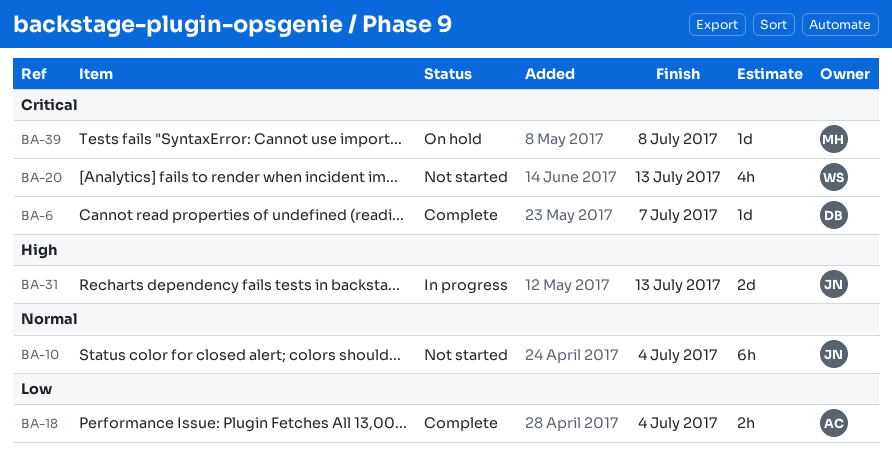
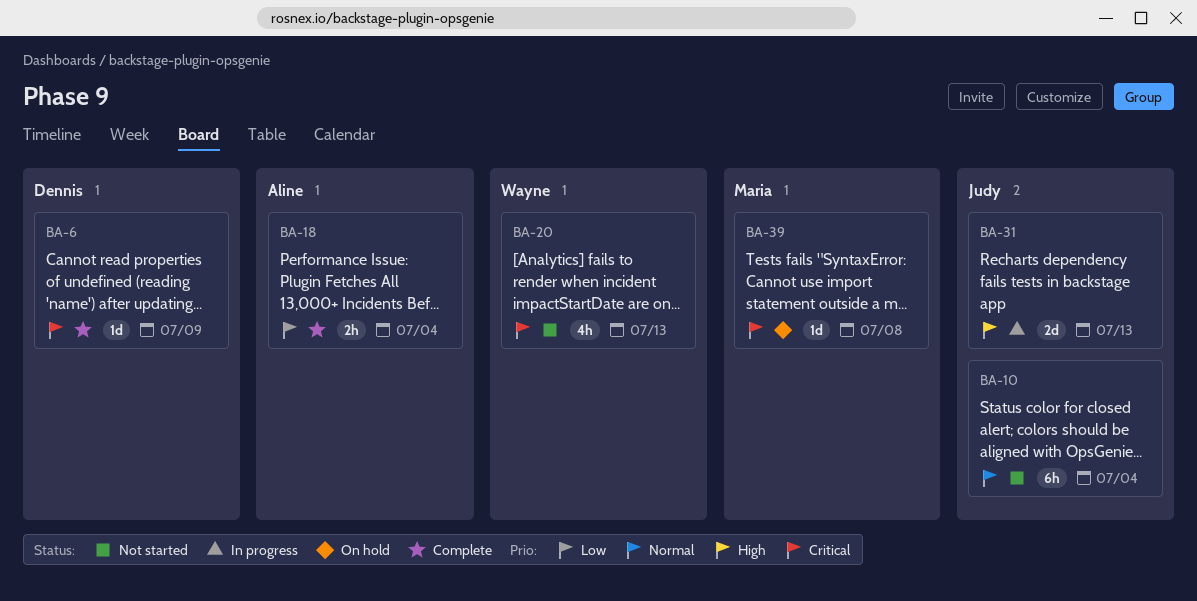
BA-6, due: Jul 7 -> Jul 9

